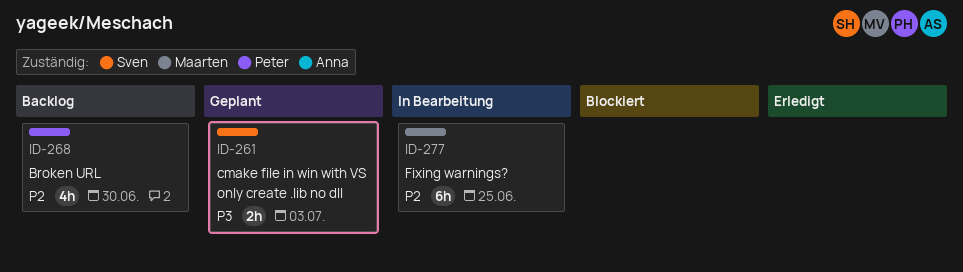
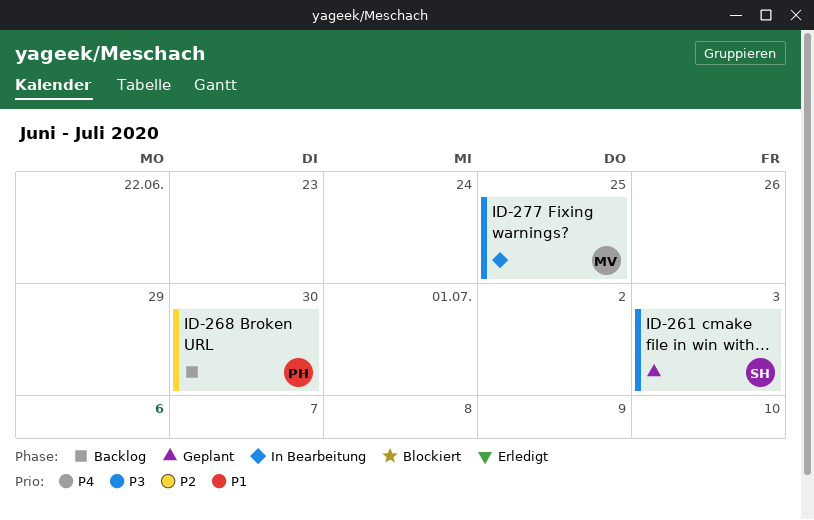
ID-277, priority: P2 -> P3

